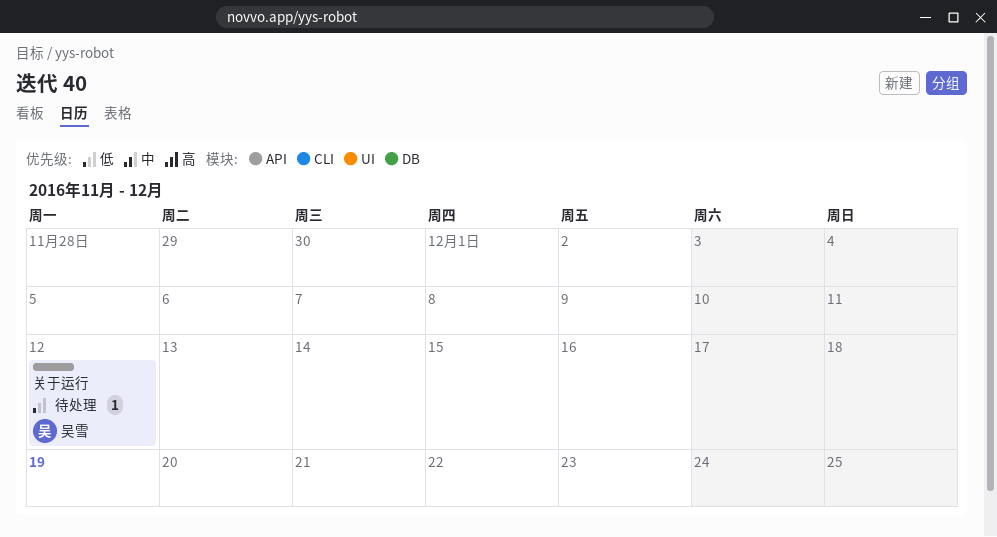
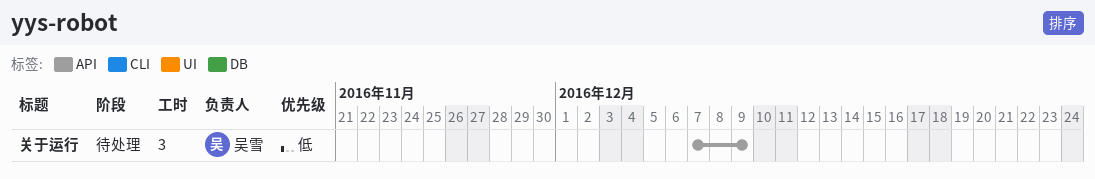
关于运行, estimate: 1 -> 3
关于运行, due: Dec 12 -> Dec 9

